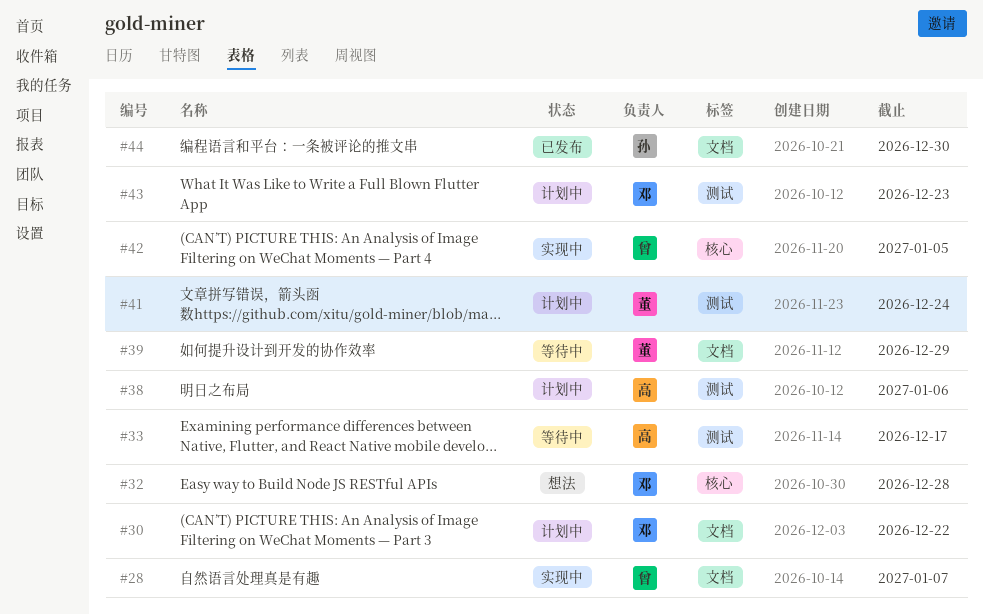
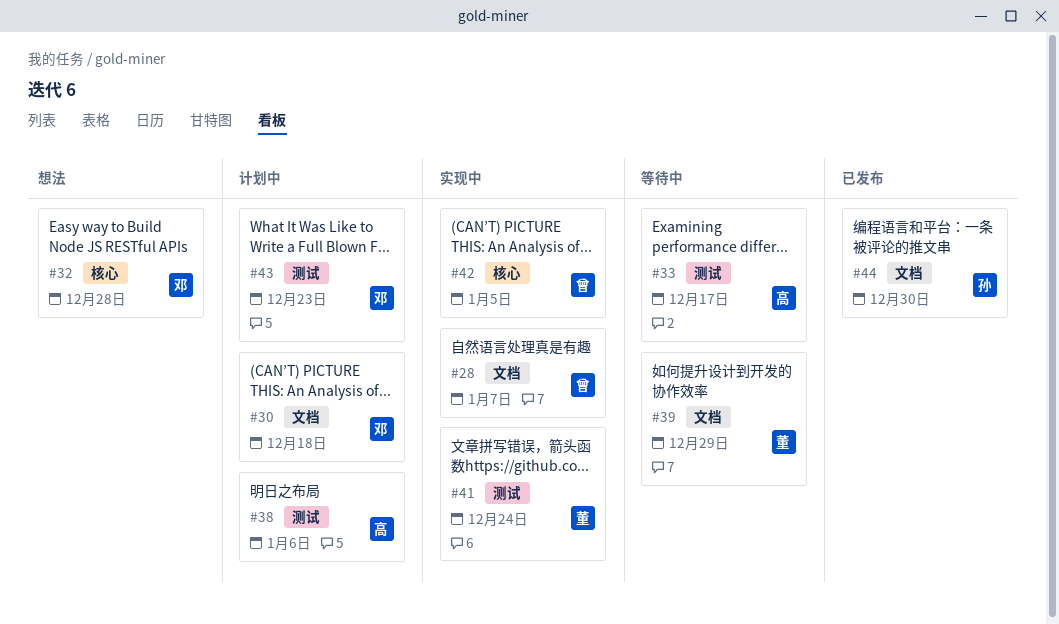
#30, due: Dec 22 -> Dec 18
#41, status: 计划中 -> 实现中

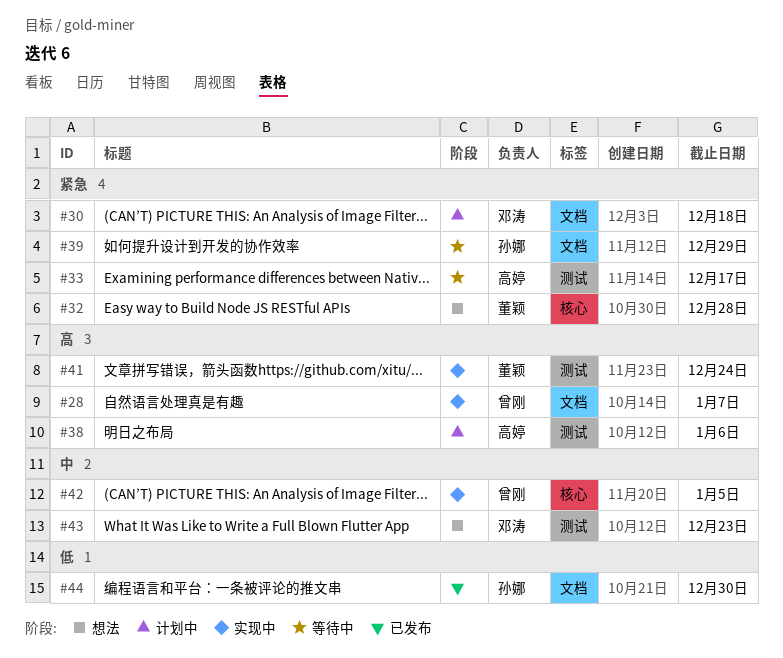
#32, owner: 邓涛 -> 董颖
#39, owner: 董颖 -> 孙娜
#43, status: 计划中 -> 想法

